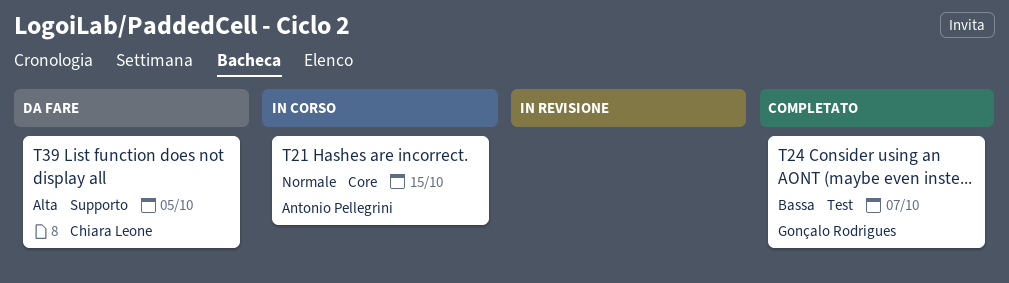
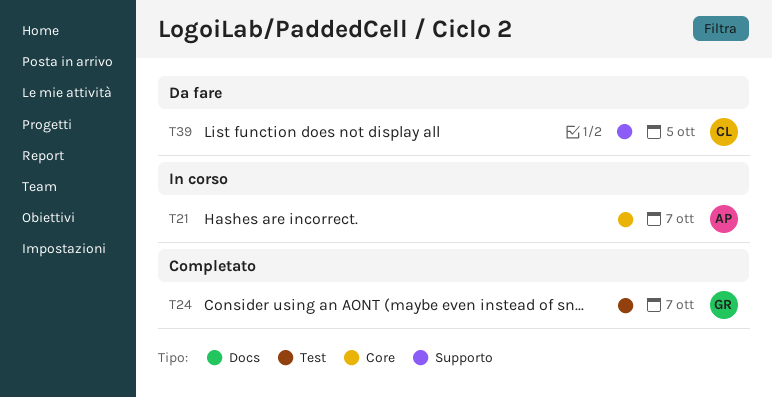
T21, due: Oct 15 -> Oct 7

